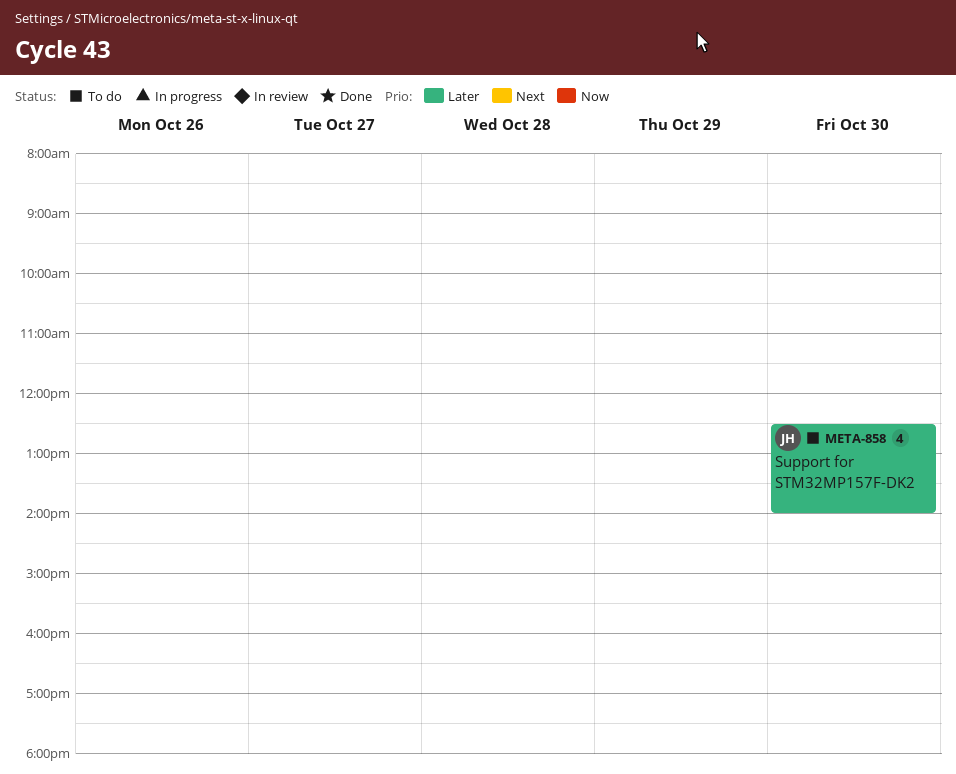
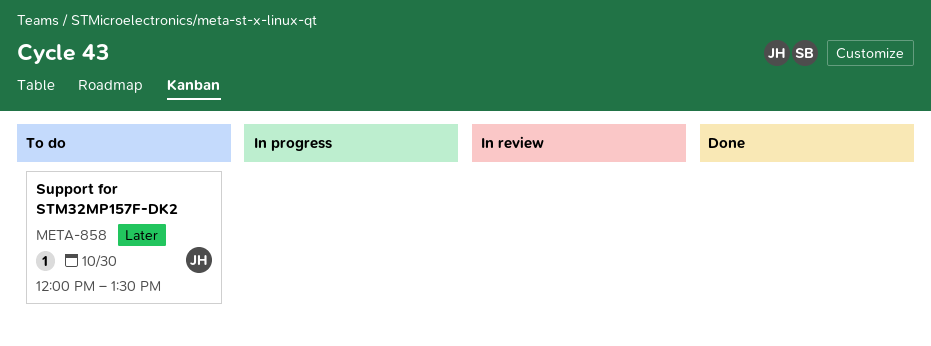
META-858, estimate: 4 -> 1
META-858, begins: 12:30 -> 12:00
META-858, ends: 14:00 -> 13:30

